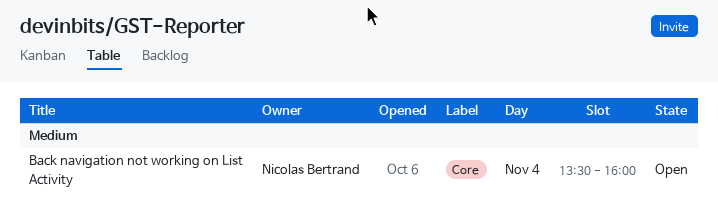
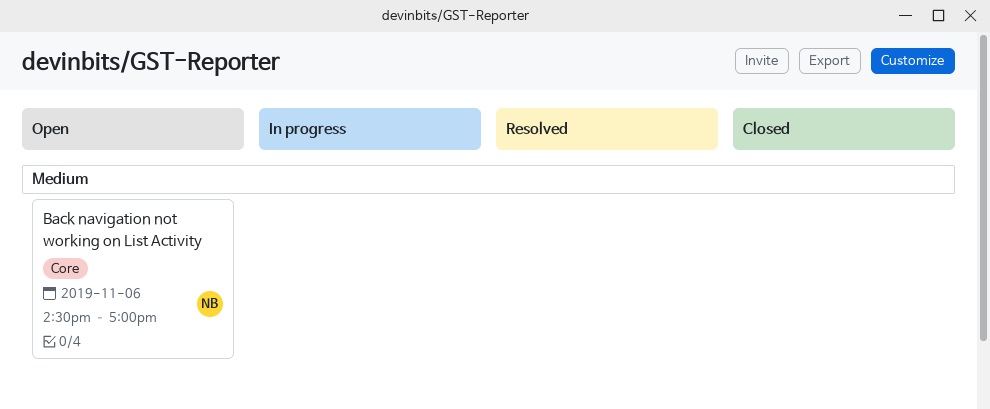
Back navigation not working on List Activity, day: Nov 4 -> Nov 6
Back navigation not working on List Activity, begins: 13:30 -> 14:30
Back navigation not working on List Activity, ends: 16:00 -> 17:00

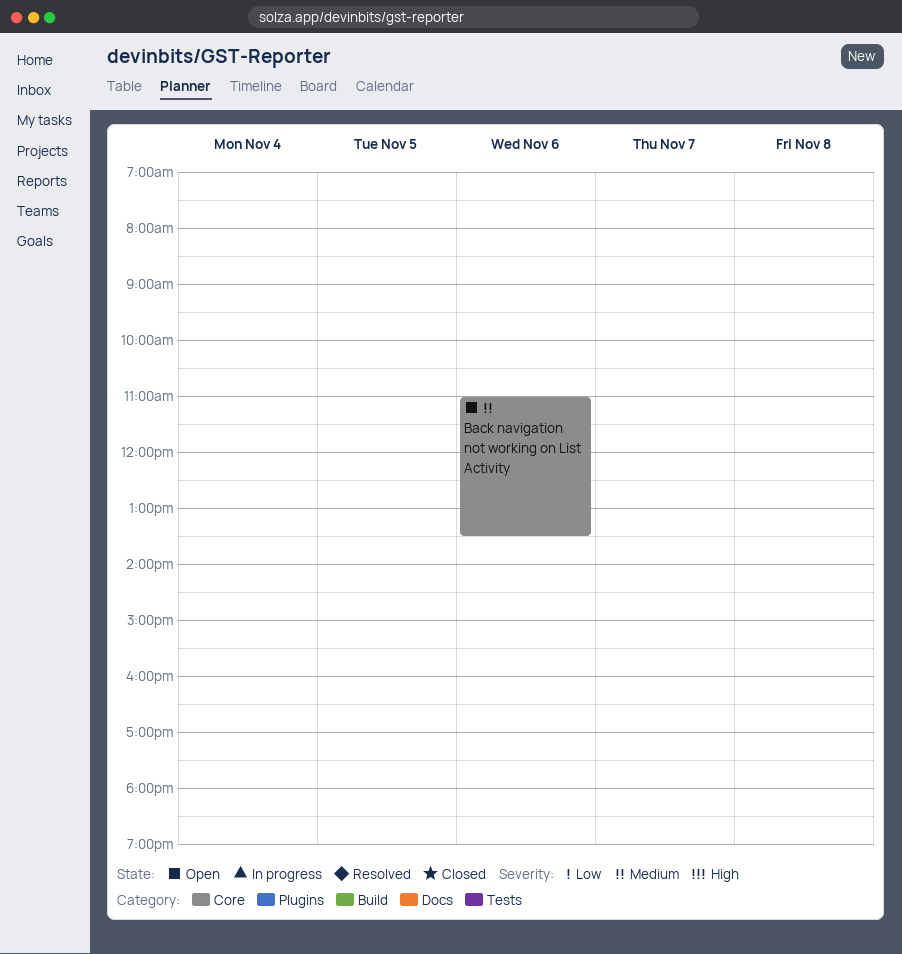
Back navigation not working on List Activity, begins: 14:30 -> 11:00
Back navigation not working on List Activity, ends: 17:00 -> 13:30

